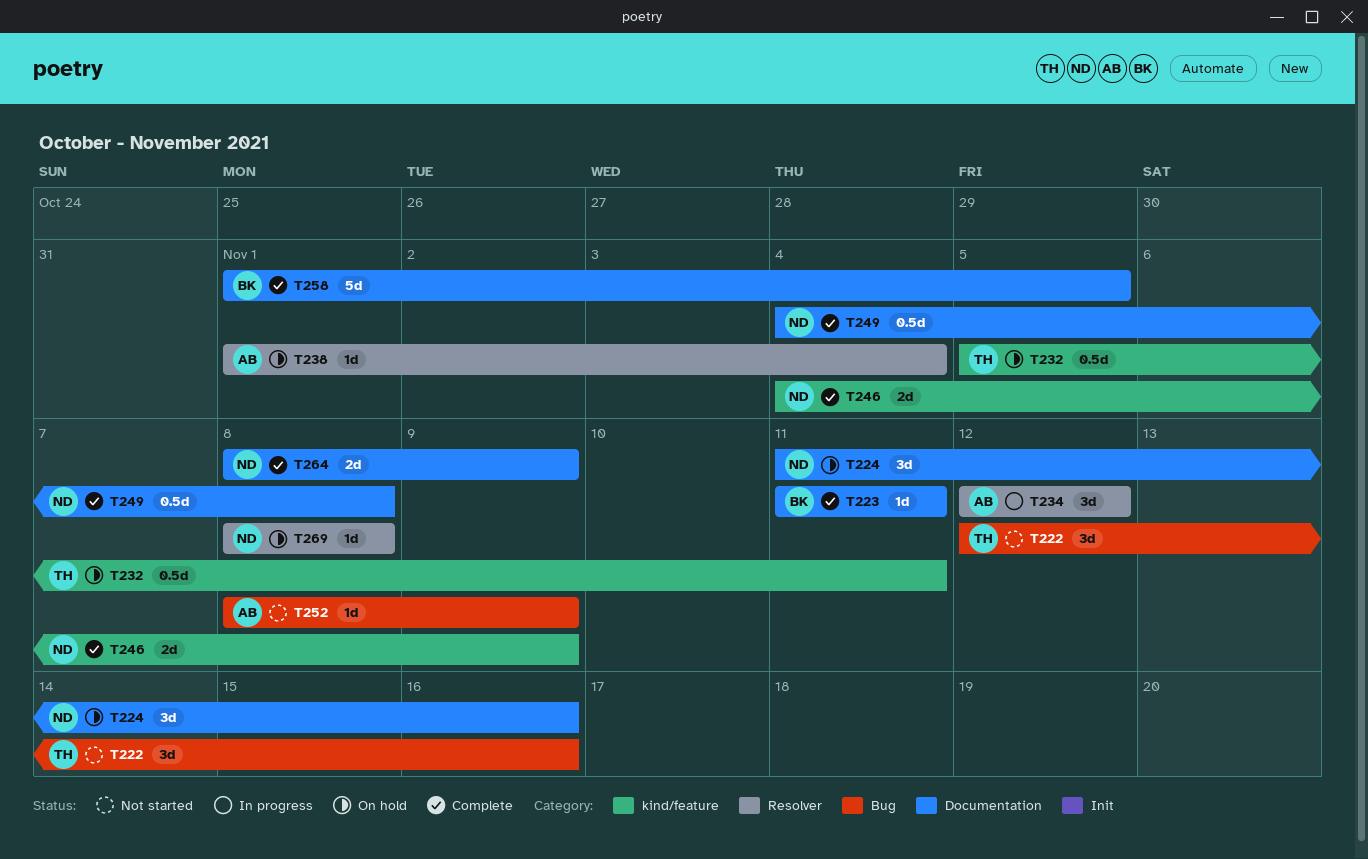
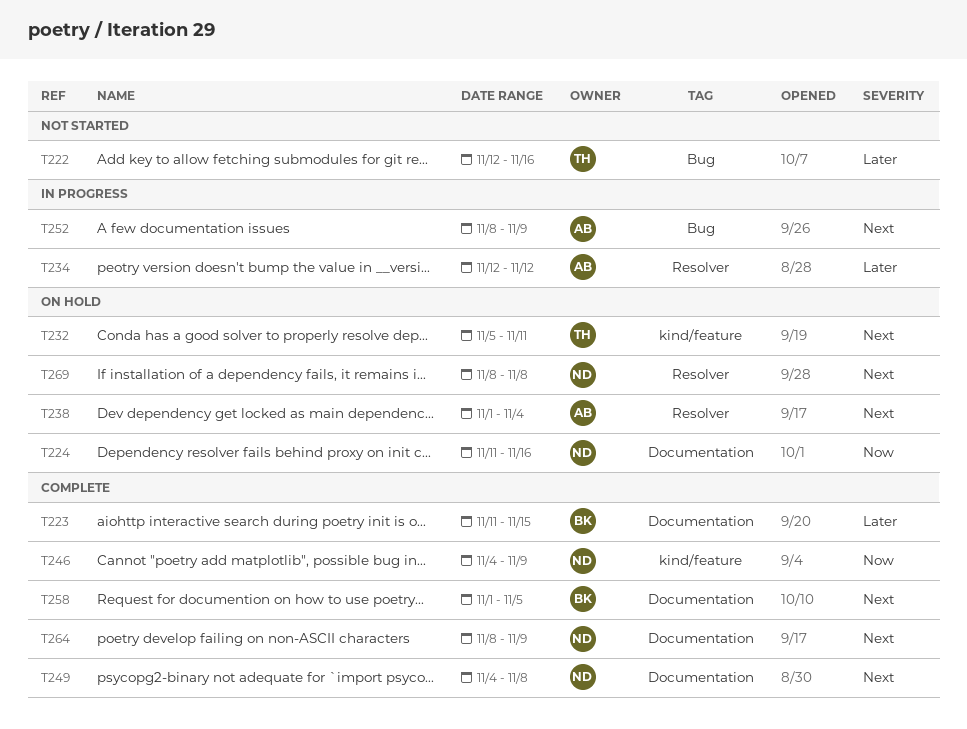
T223, due: Nov 11 -> Nov 15
T252, status: Not started -> In progress

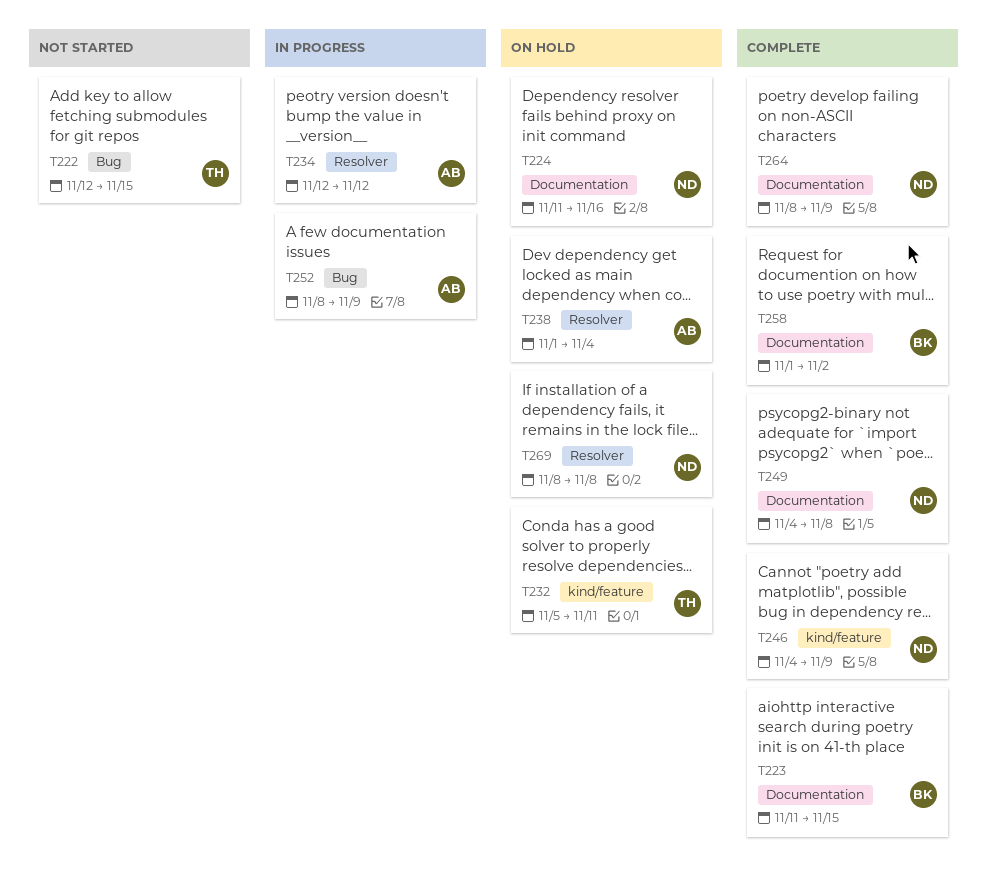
T222, due: Nov 16 -> Nov 15
T258, due: Nov 5 -> Nov 2

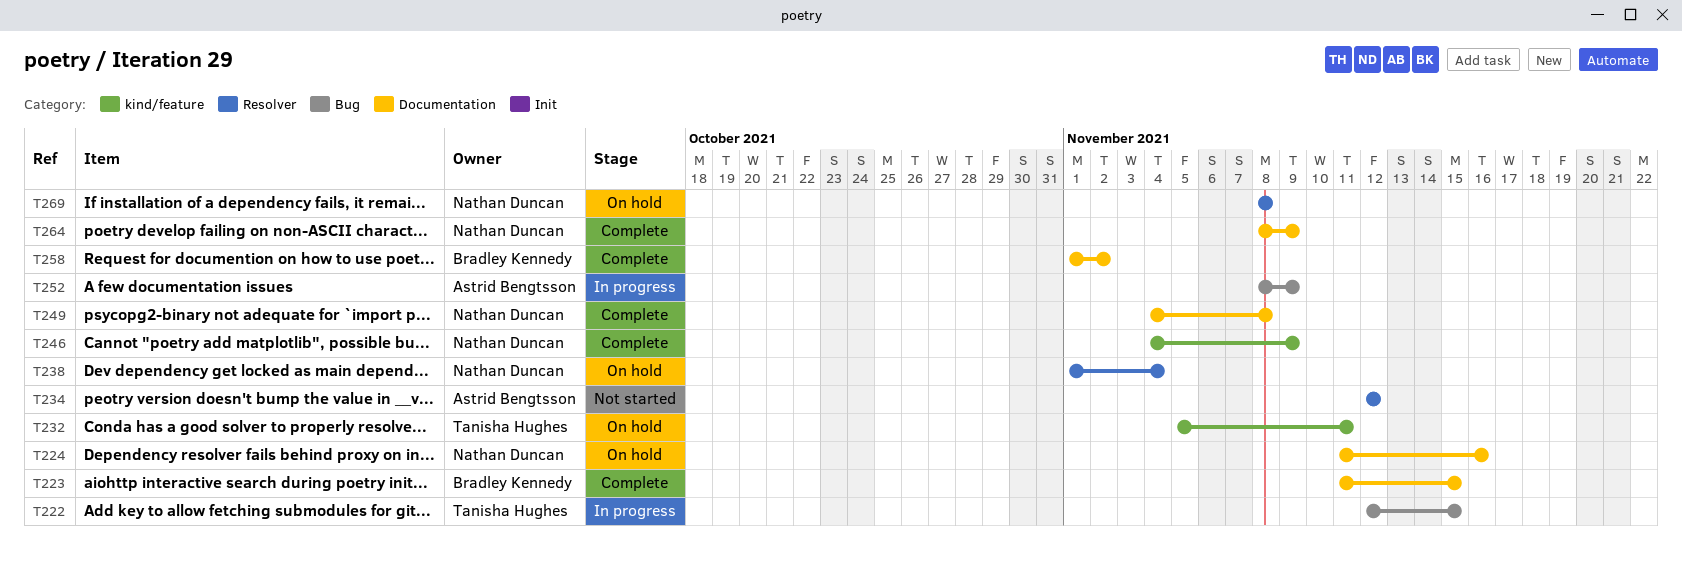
T222, status: Not started -> In progress
T234, status: In progress -> Not started
T238, owner: Astrid Bengtsson -> Nathan Duncan

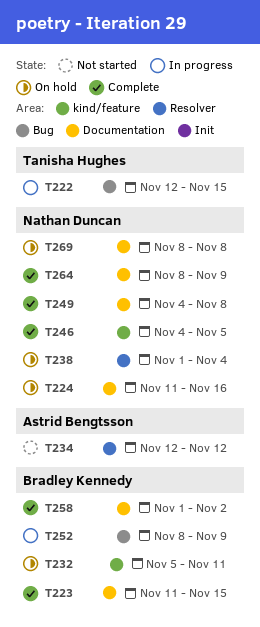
T232, owner: Tanisha Hughes -> Bradley Kennedy
T246, due: Nov 9 -> Nov 5
T252, owner: Astrid Bengtsson -> Bradley Kennedy
T269, label: Resolver -> Documentation

